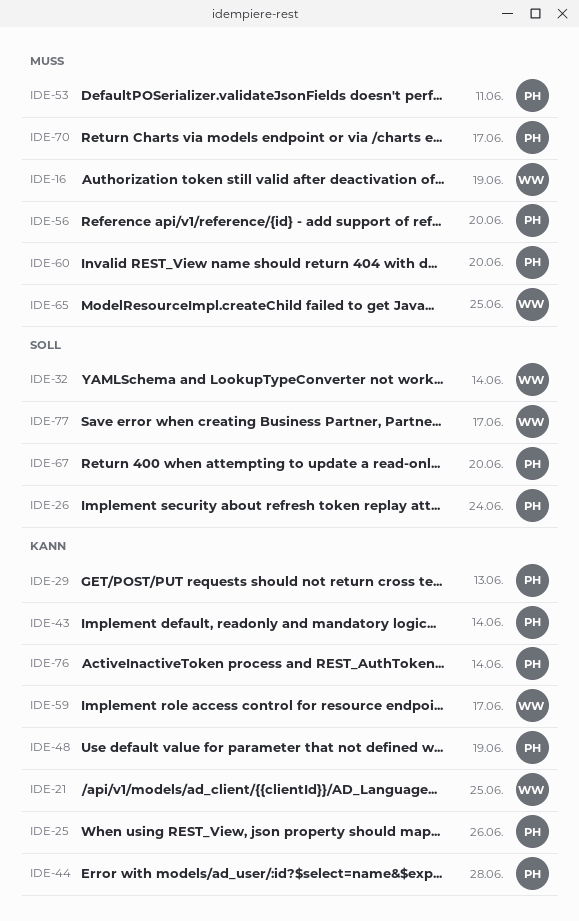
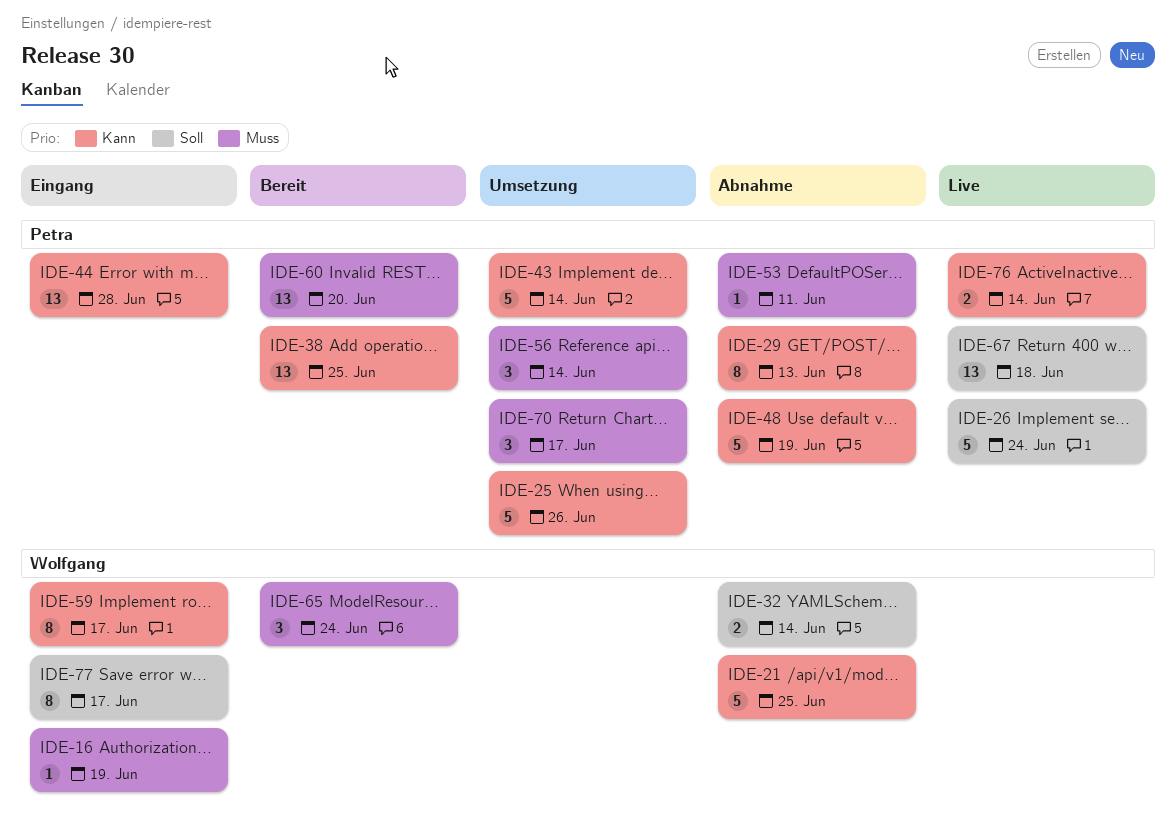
IDE-38: none -> present
IDE-56, due: Jun 20 -> Jun 14
IDE-65, due: Jun 25 -> Jun 24
IDE-67, due: Jun 20 -> Jun 18

